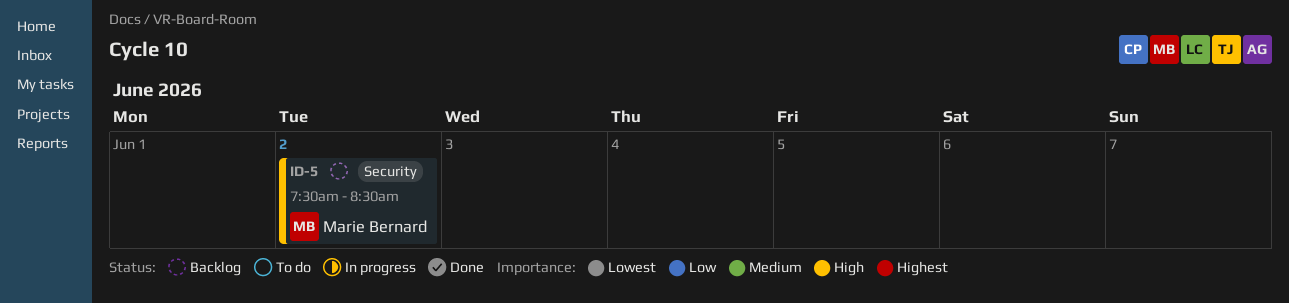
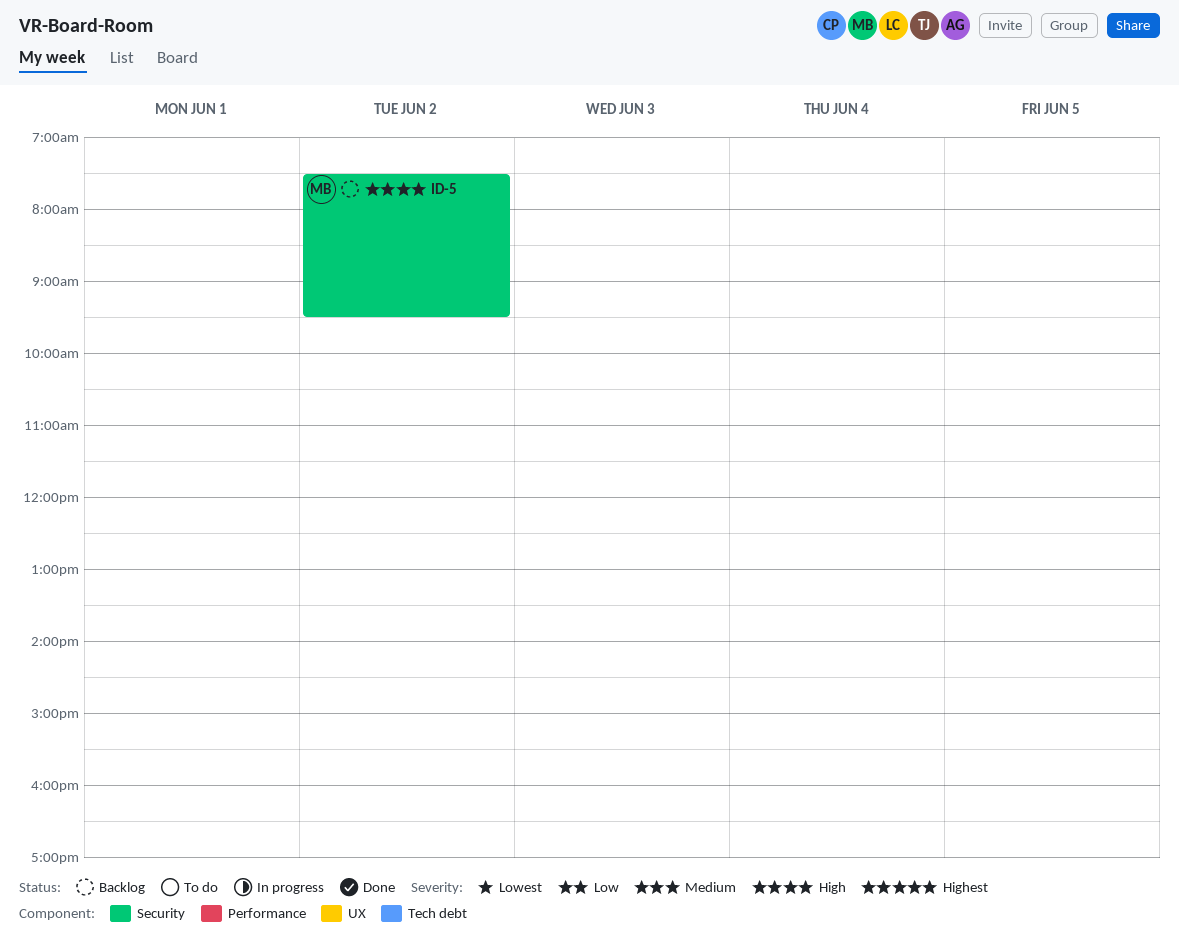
ID-5, ends: 08:30 -> 09:30

